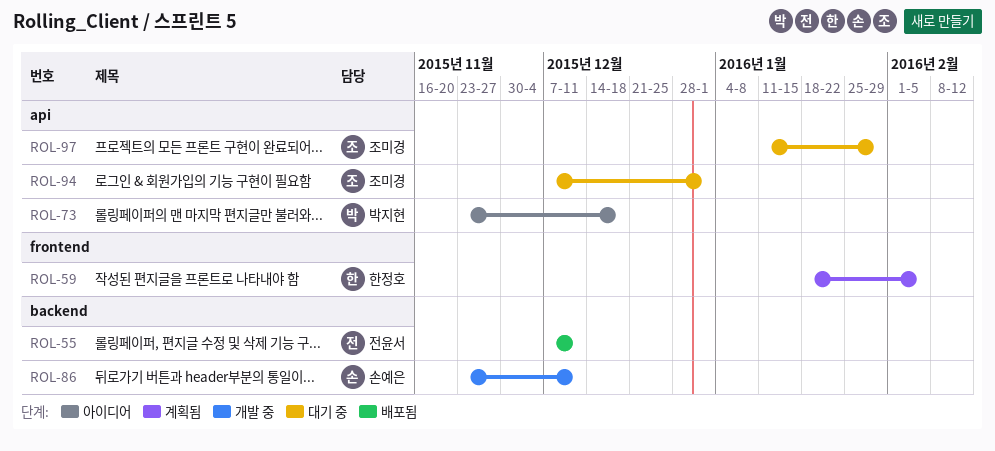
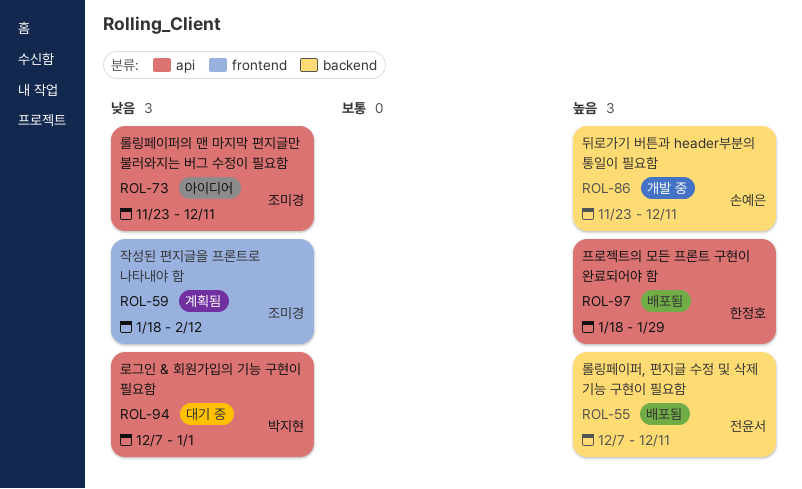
ROL-59, owner: 한정호 -> 조미경
ROL-59, due: Feb 5 -> Feb 12
ROL-73, owner: 박지현 -> 조미경
ROL-73, due: Dec 18 -> Dec 11
ROL-94, owner: 조미경 -> 박지현
ROL-97, status: 대기 중 -> 배포됨
ROL-97, owner: 조미경 -> 한정호
ROL-97, start: Jan 11 -> Jan 18

